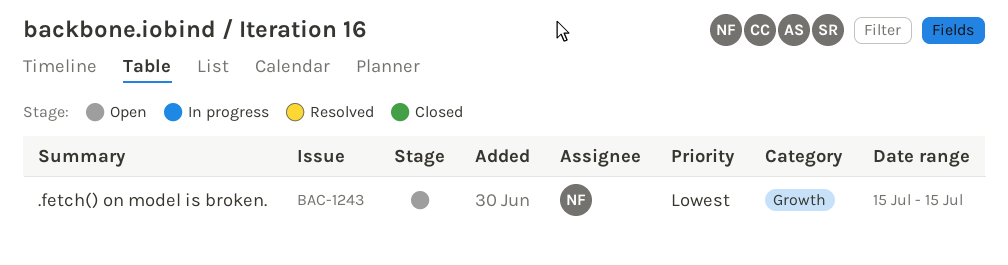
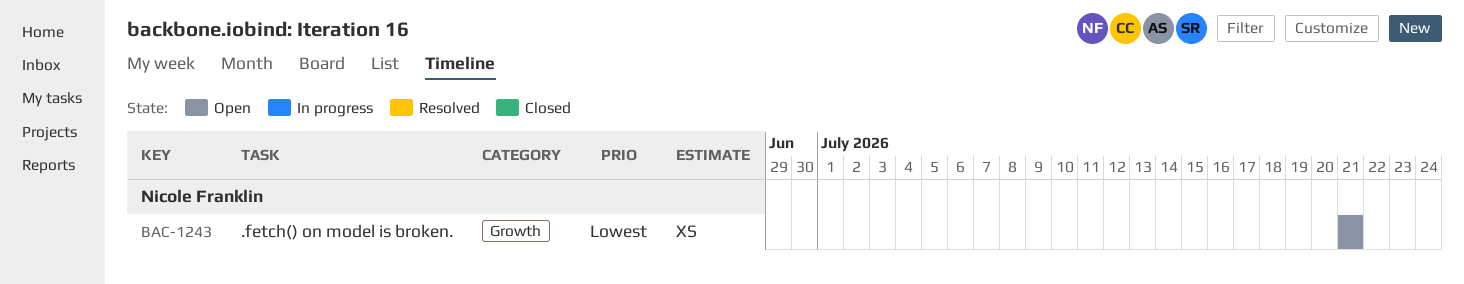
BAC-1243, start: Jul 15 -> Jul 21
BAC-1243, due: Jul 15 -> Jul 21

